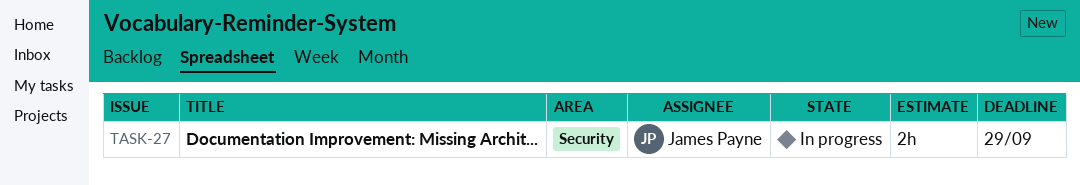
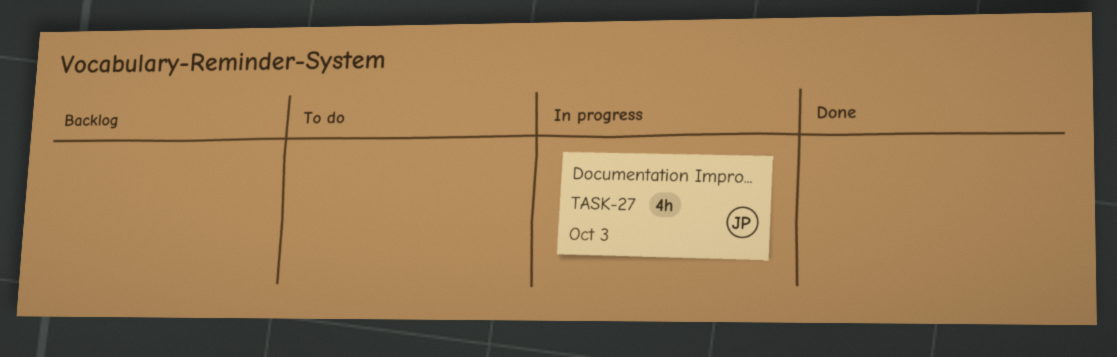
TASK-27, estimate: 2h -> 4h
TASK-27, due: Sep 29 -> Oct 3

